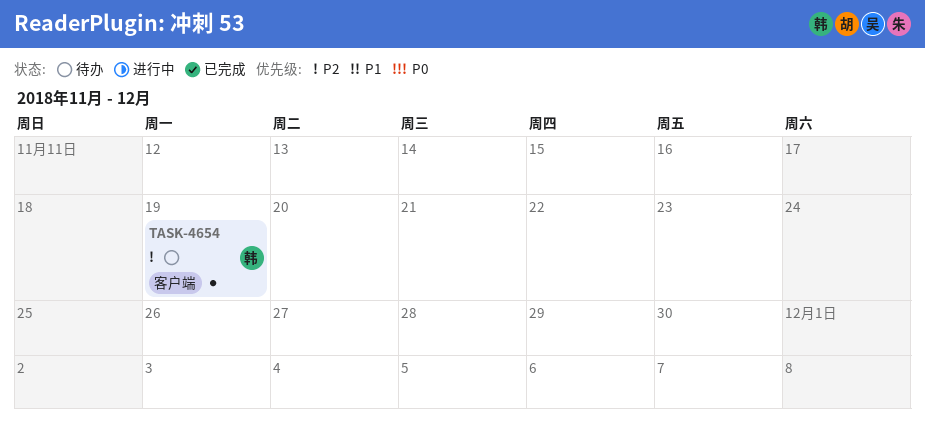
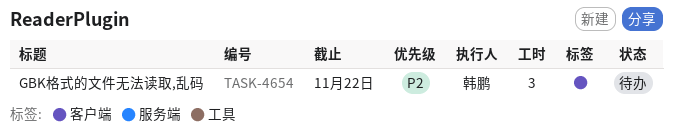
TASK-4654, estimate: 1 -> 3
TASK-4654, due: Nov 19 -> Nov 22

